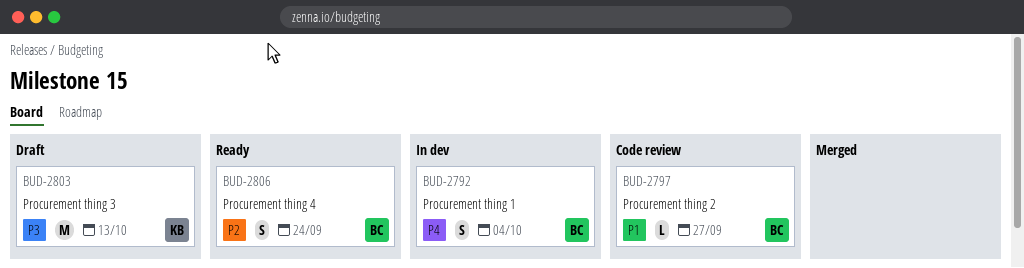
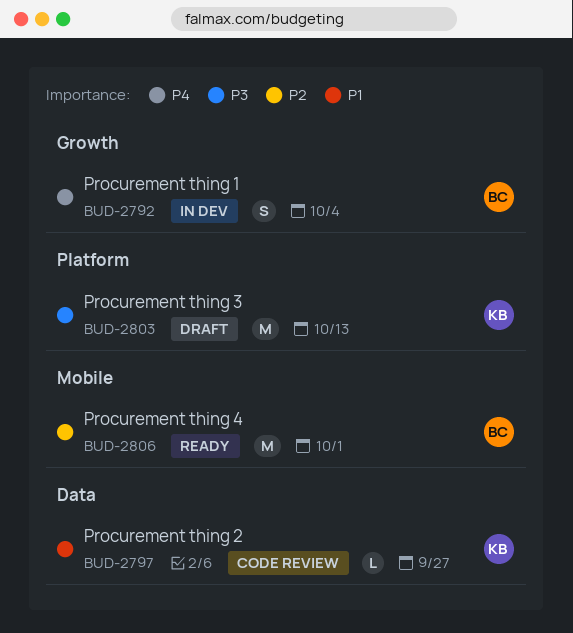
BUD-2797, owner: BC -> KB
BUD-2806, estimate: S -> M
BUD-2806, due: Sep 24 -> Oct 1

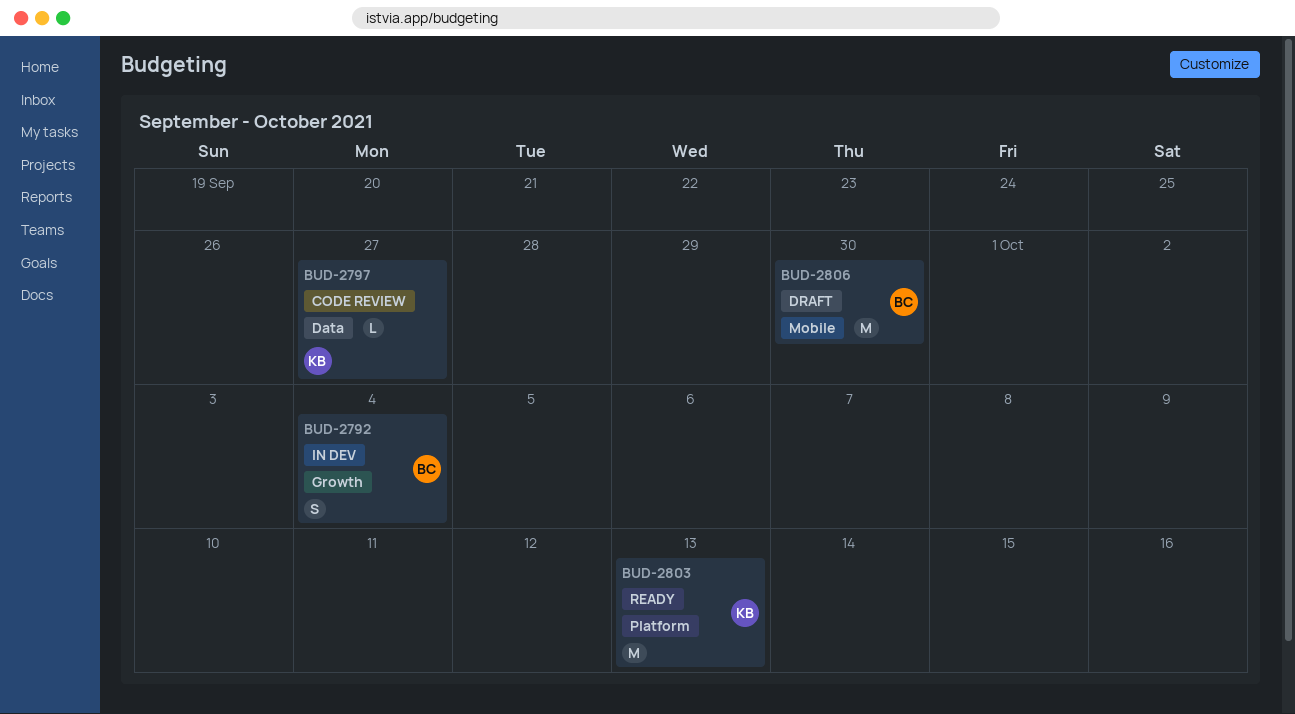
BUD-2803, status: Draft -> Ready
BUD-2806, status: Ready -> Draft
BUD-2806, due: Oct 1 -> Sep 30

